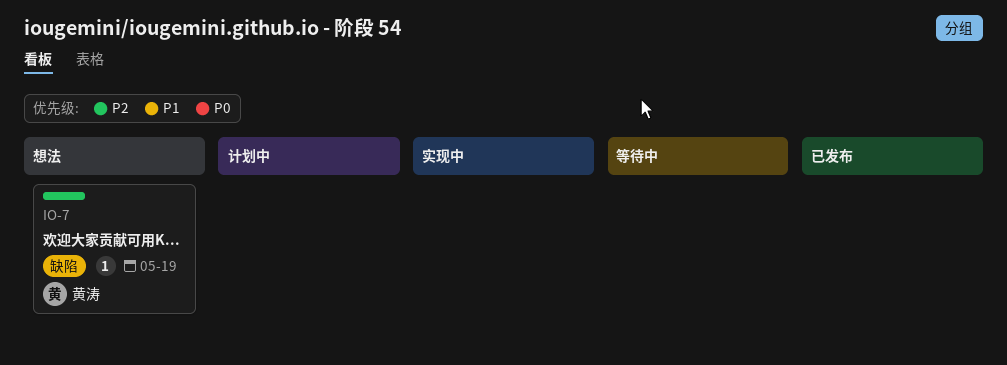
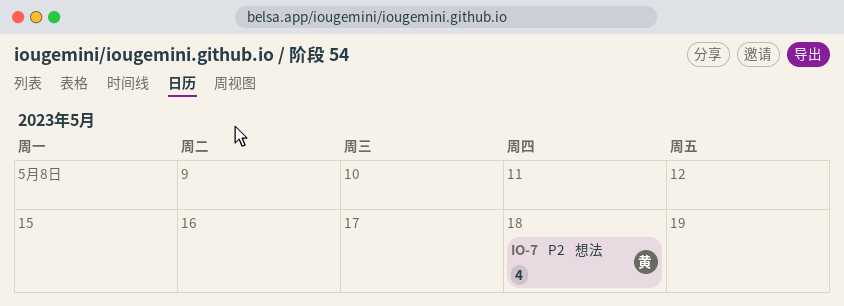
IO-7, estimate: 1 -> 4
IO-7, due: May 19 -> May 18

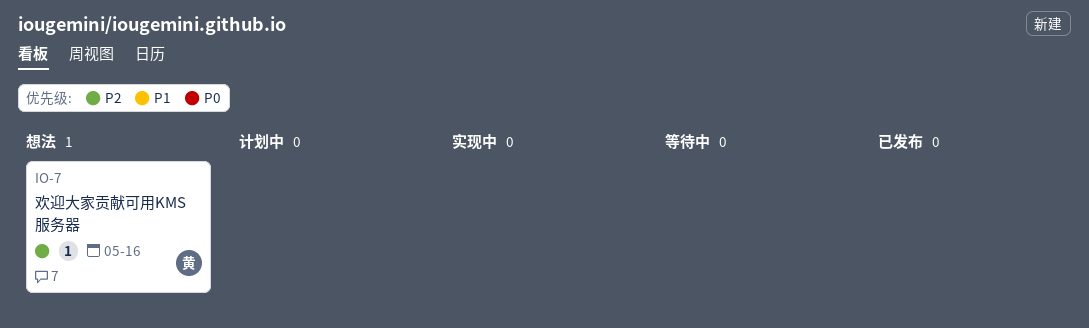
IO-7, estimate: 4 -> 1
IO-7, due: May 18 -> May 16

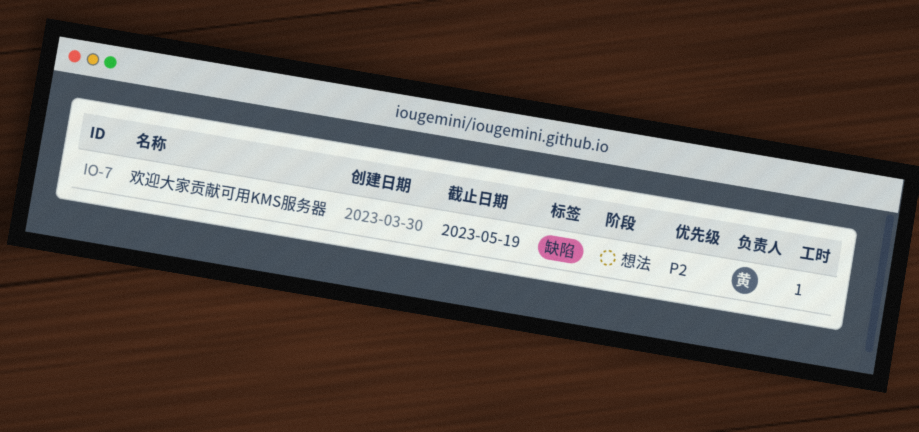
IO-7, due: May 16 -> May 19

